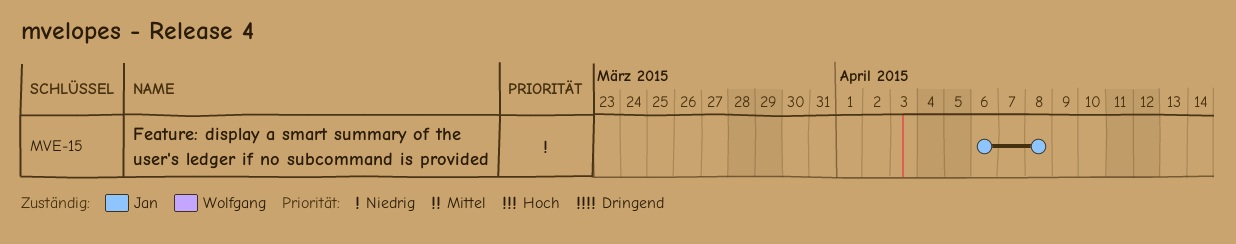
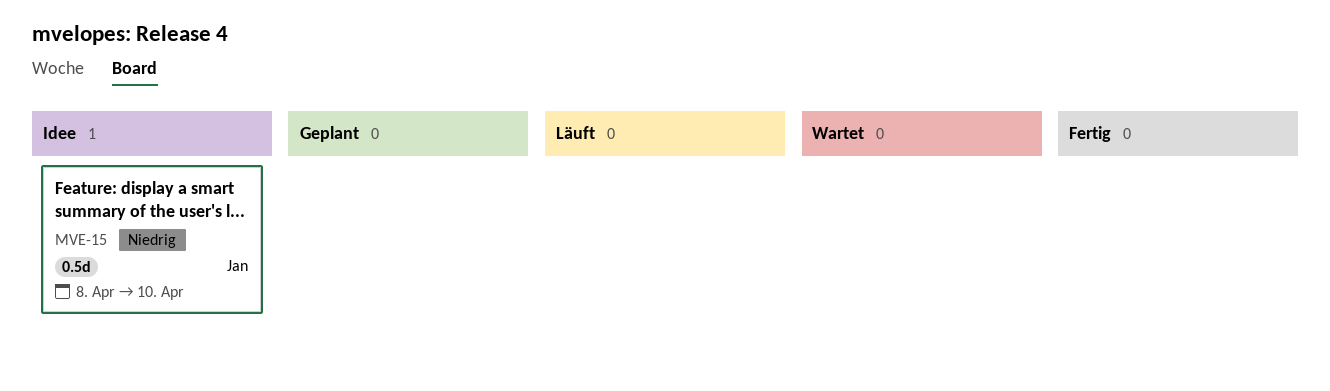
MVE-15, start: Apr 6 -> Apr 8
MVE-15, due: Apr 8 -> Apr 10

